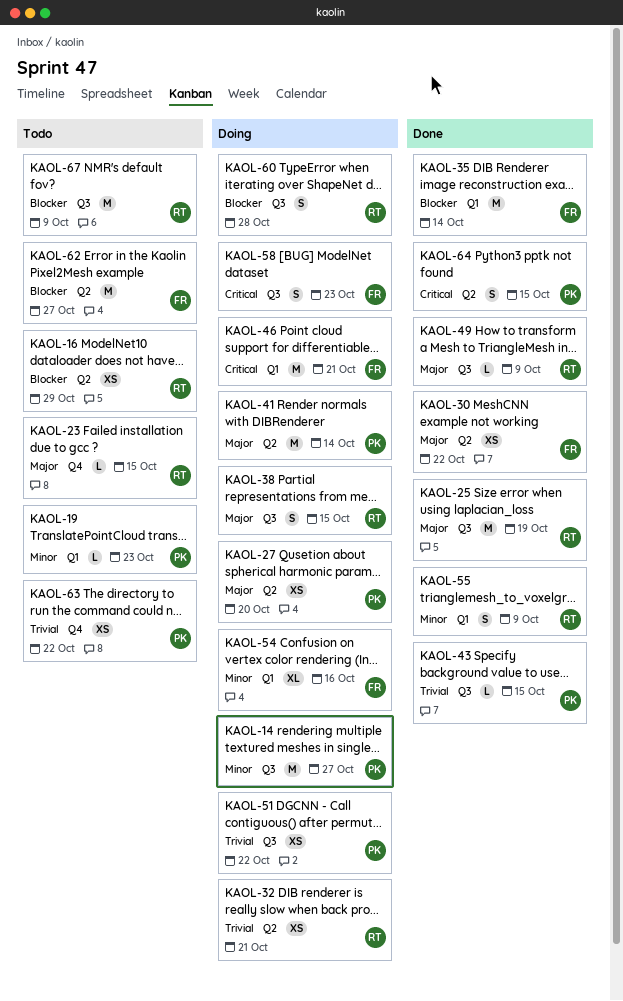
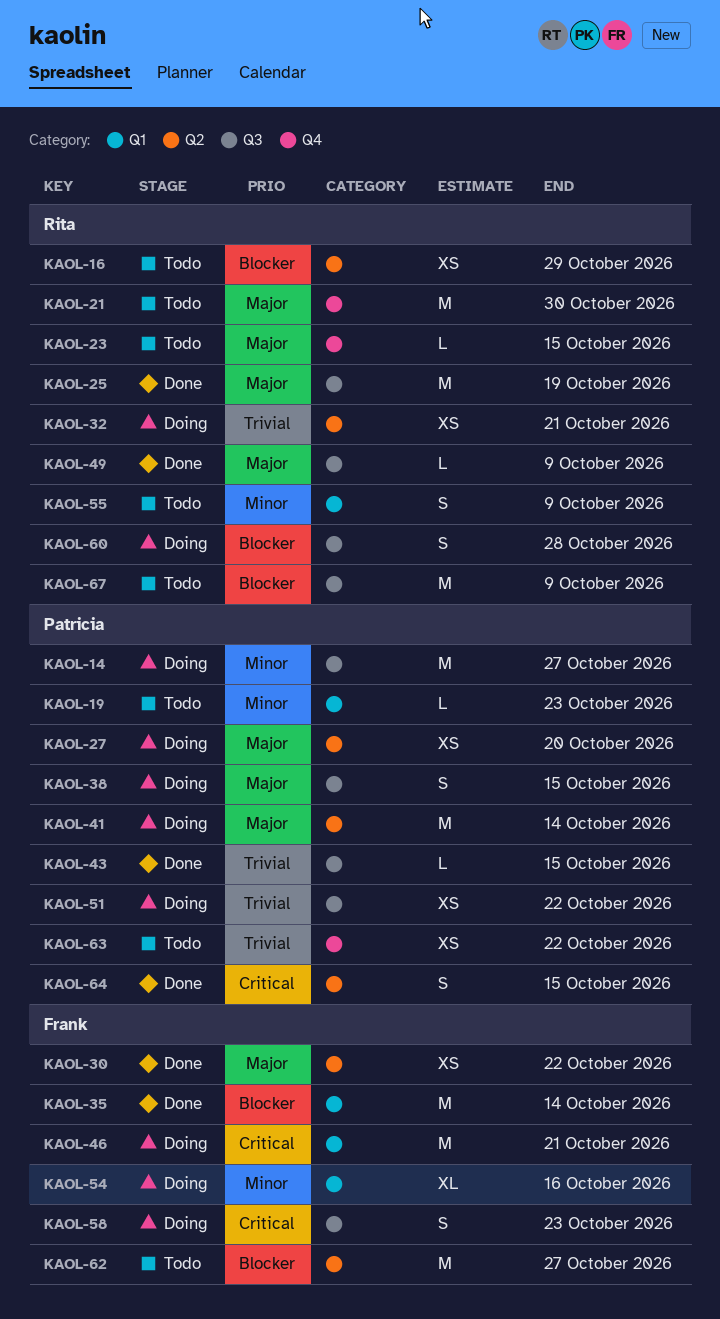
KAOL-21: none -> present
KAOL-38, owner: Rita -> Patricia
KAOL-55, status: Done -> Todo

